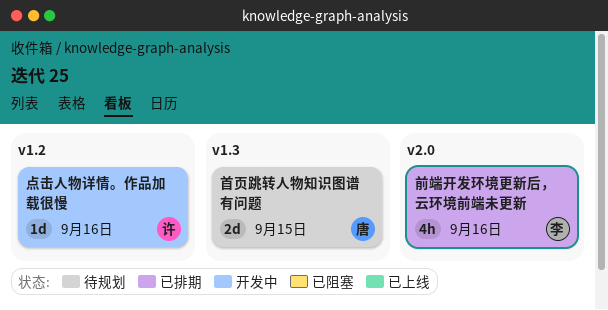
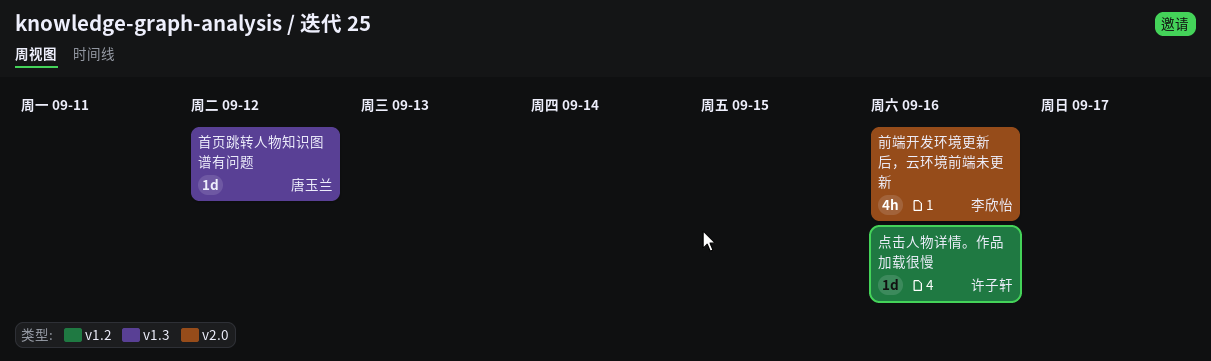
首页跳转人物知识图谱有问题, estimate: 2d -> 1d
首页跳转人物知识图谱有问题, due: Sep 15 -> Sep 12

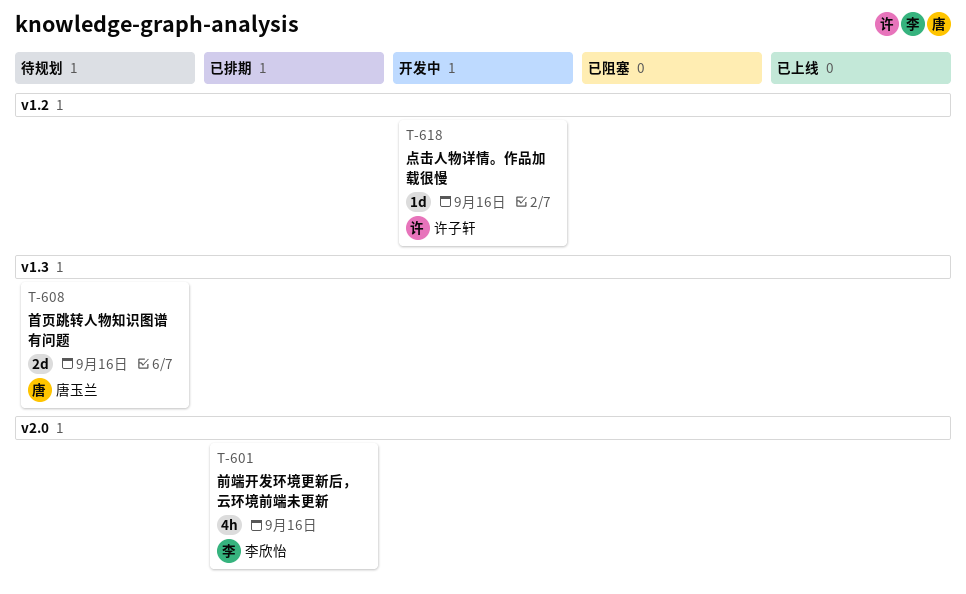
首页跳转人物知识图谱有问题, estimate: 1d -> 2d
首页跳转人物知识图谱有问题, due: Sep 12 -> Sep 16

